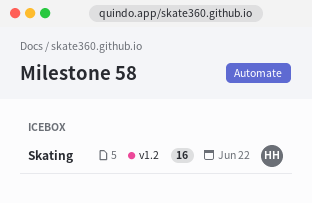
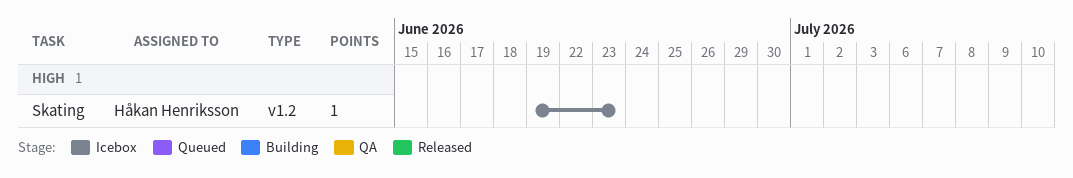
Skating, estimate: 16 -> 1
Skating, due: Jun 22 -> Jun 23

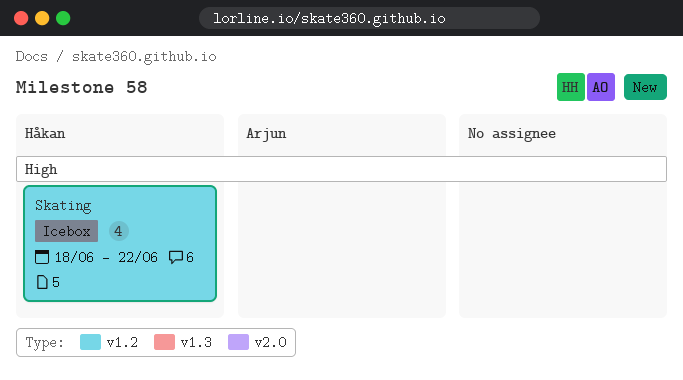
Skating, estimate: 1 -> 4
Skating, start: Jun 19 -> Jun 18
Skating, due: Jun 23 -> Jun 22

